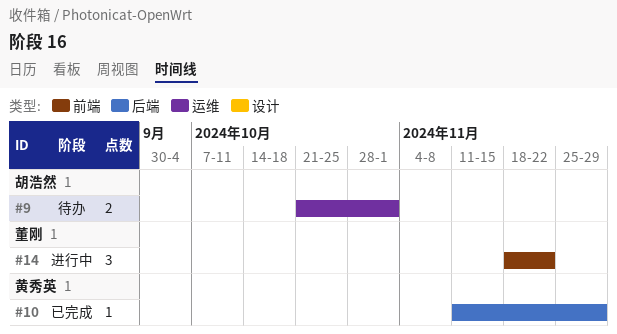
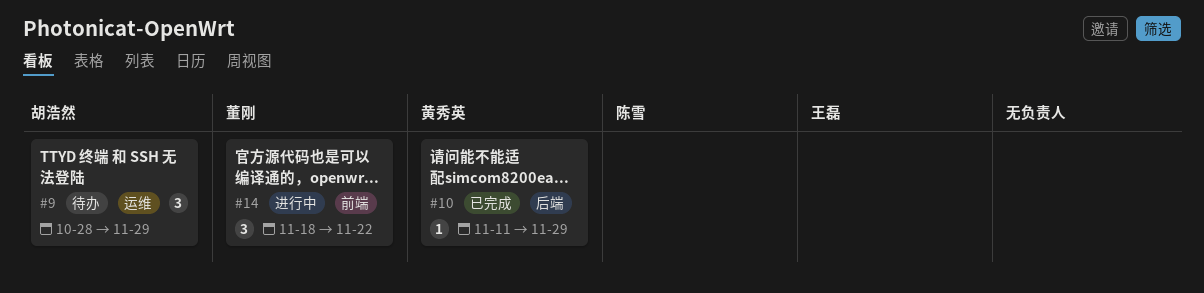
#9, estimate: 2 -> 3
#9, start: Oct 21 -> Oct 28
#9, due: Nov 1 -> Nov 29

